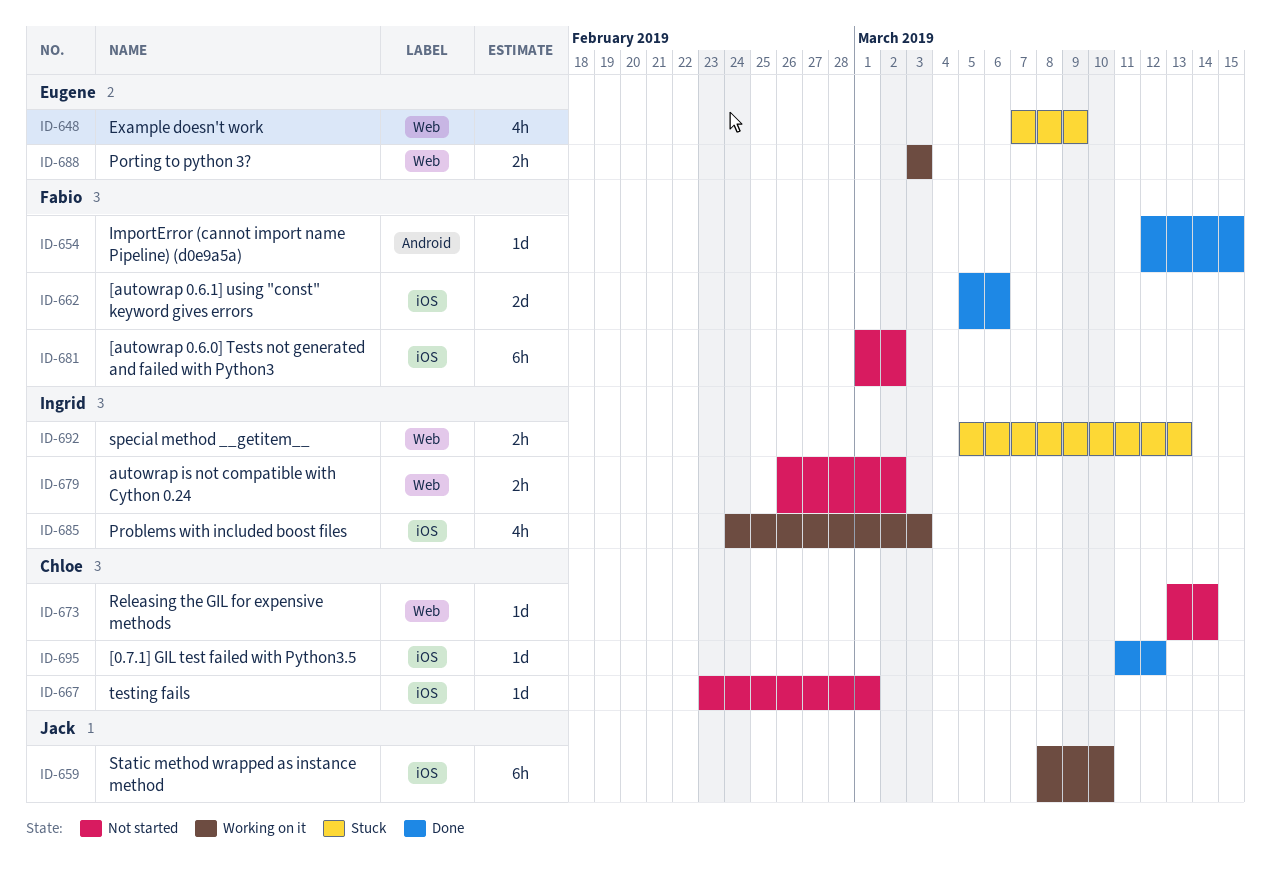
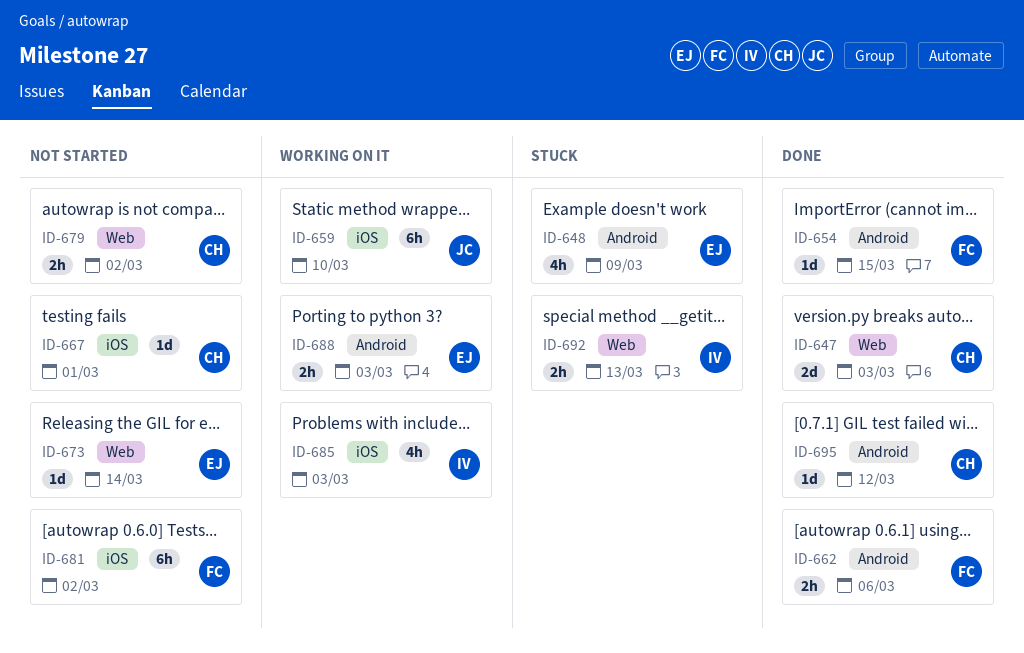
ID-647: none -> present
ID-648, label: Web -> Android
ID-662, label: iOS -> Android
ID-662, estimate: 2d -> 2h
ID-673, owner: Chloe -> Eugene
ID-679, owner: Ingrid -> Chloe
ID-688, label: Web -> Android
ID-695, label: iOS -> Android

